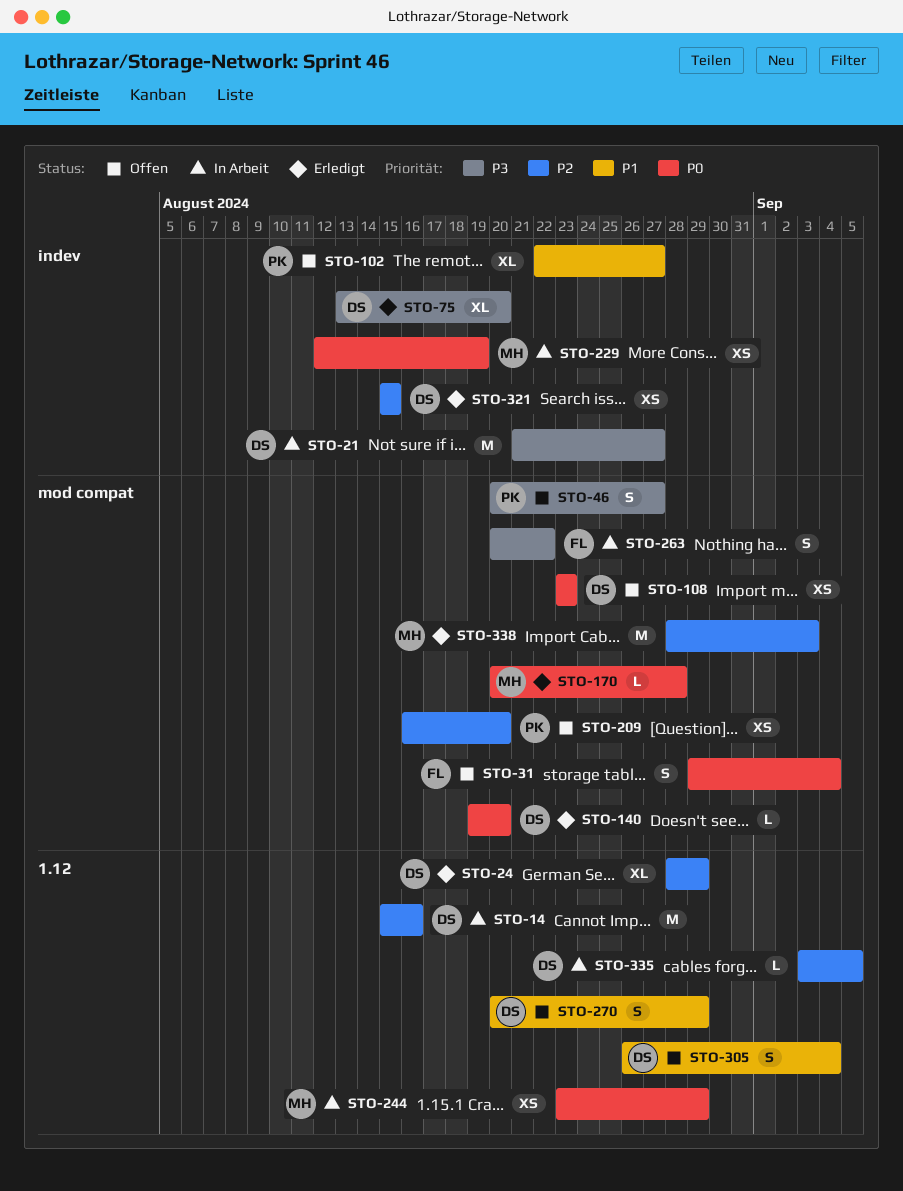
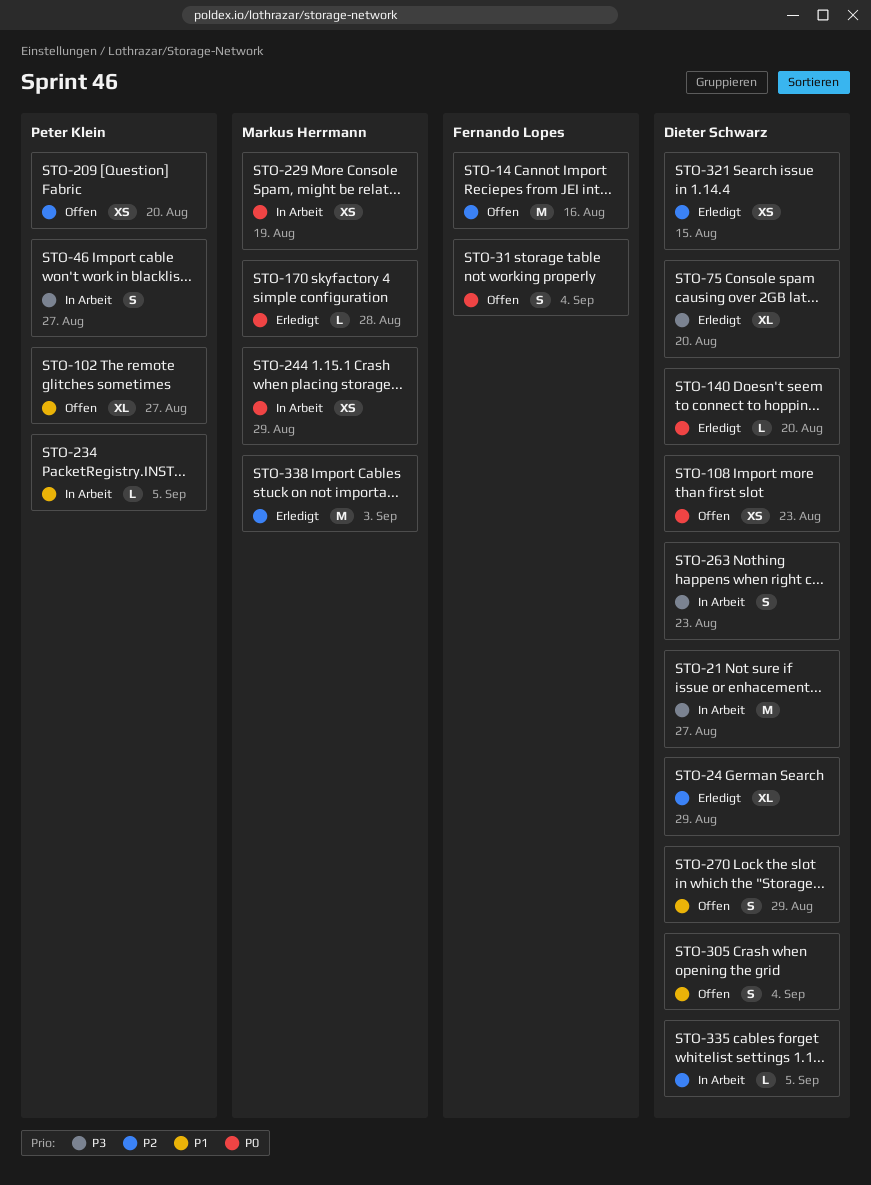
STO-14, status: In Arbeit -> Offen
STO-14, owner: Dieter Schwarz -> Fernando Lopes
STO-46, status: Offen -> In Arbeit
STO-234: none -> present
STO-263, owner: Fernando Lopes -> Dieter Schwarz
STO-263, due: Aug 22 -> Aug 23

